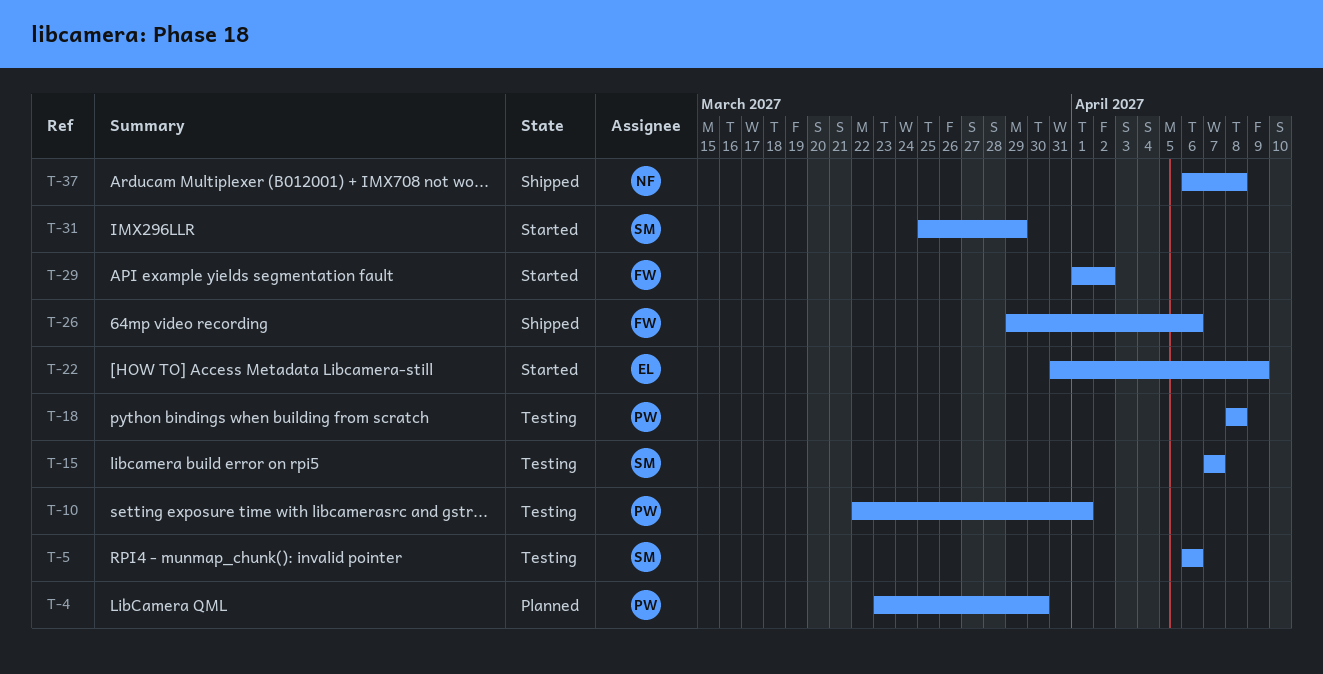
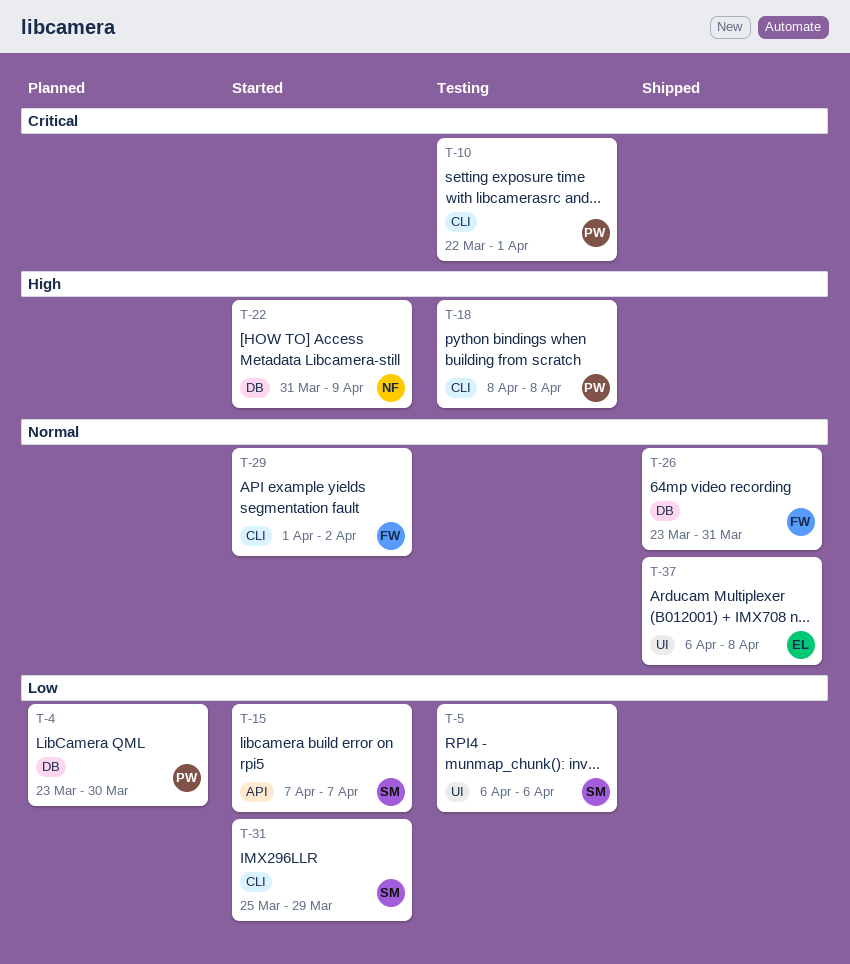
T-15, status: Testing -> Started
T-22, owner: EL -> NF
T-26, start: Mar 29 -> Mar 23
T-26, due: Apr 6 -> Mar 31
T-37, owner: NF -> EL

